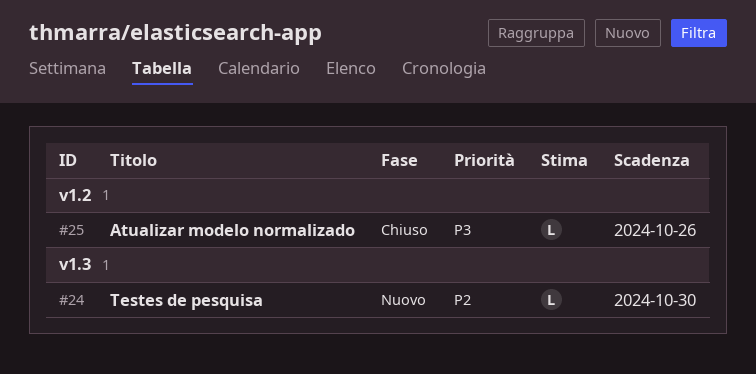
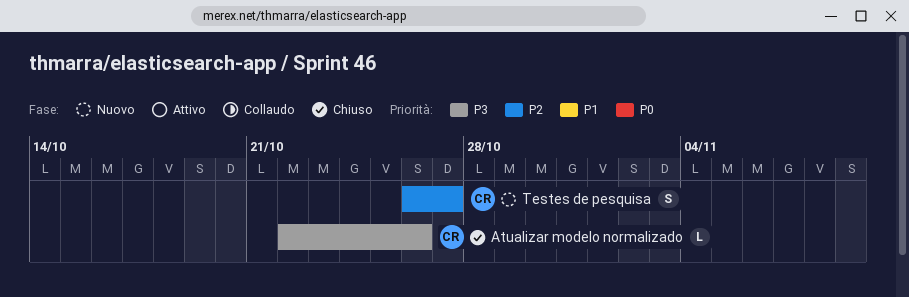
Testes de pesquisa, estimate: L -> S
Testes de pesquisa, due: Oct 30 -> Oct 27

